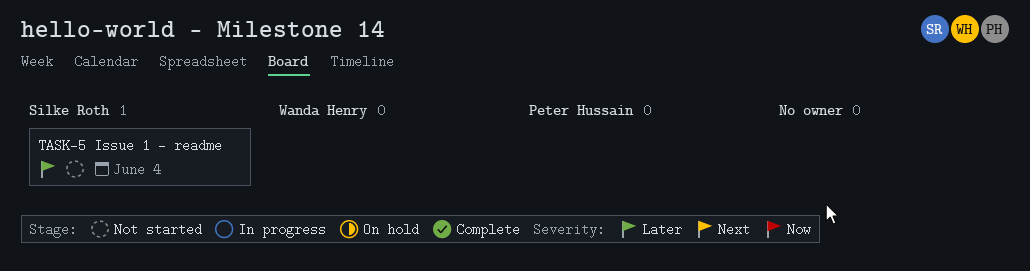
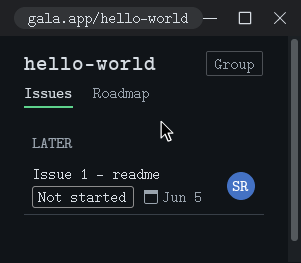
Issue 1 - readme, due: Jun 4 -> Jun 5

